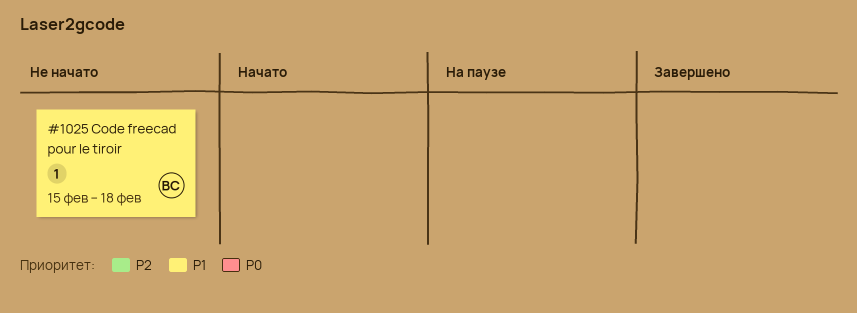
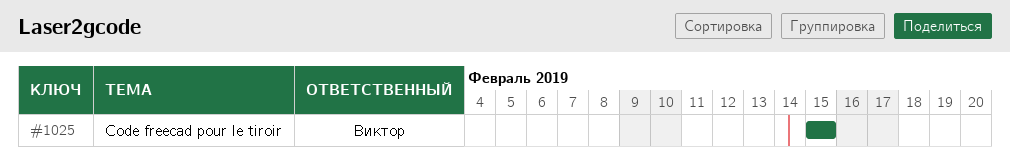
#1025, due: Feb 18 -> Feb 15

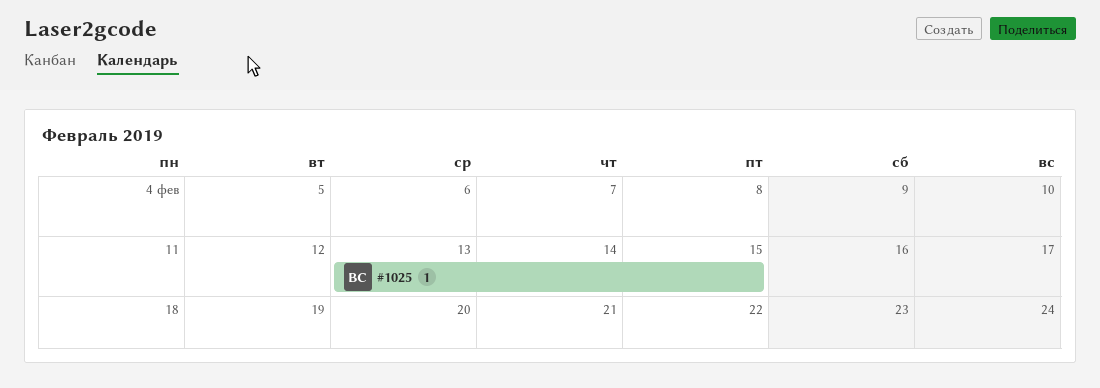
#1025, start: Feb 15 -> Feb 13

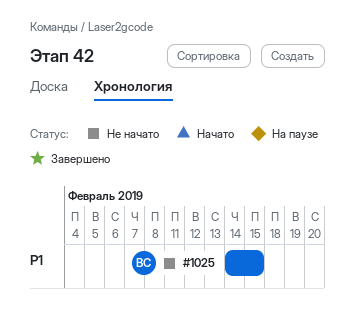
#1025, start: Feb 13 -> Feb 14

